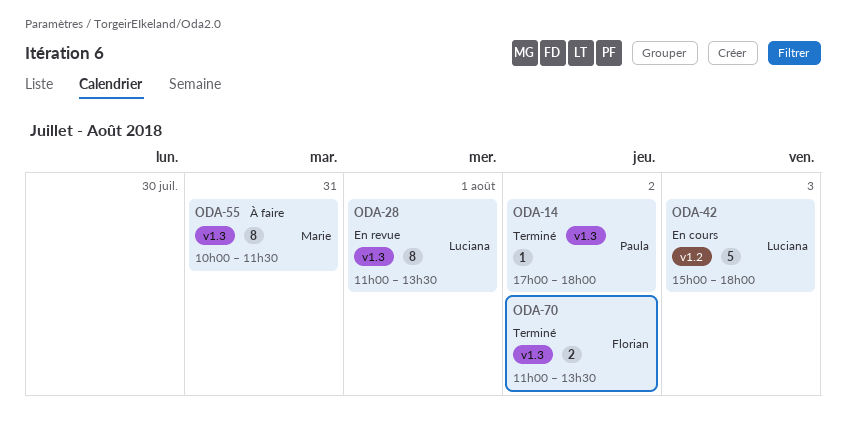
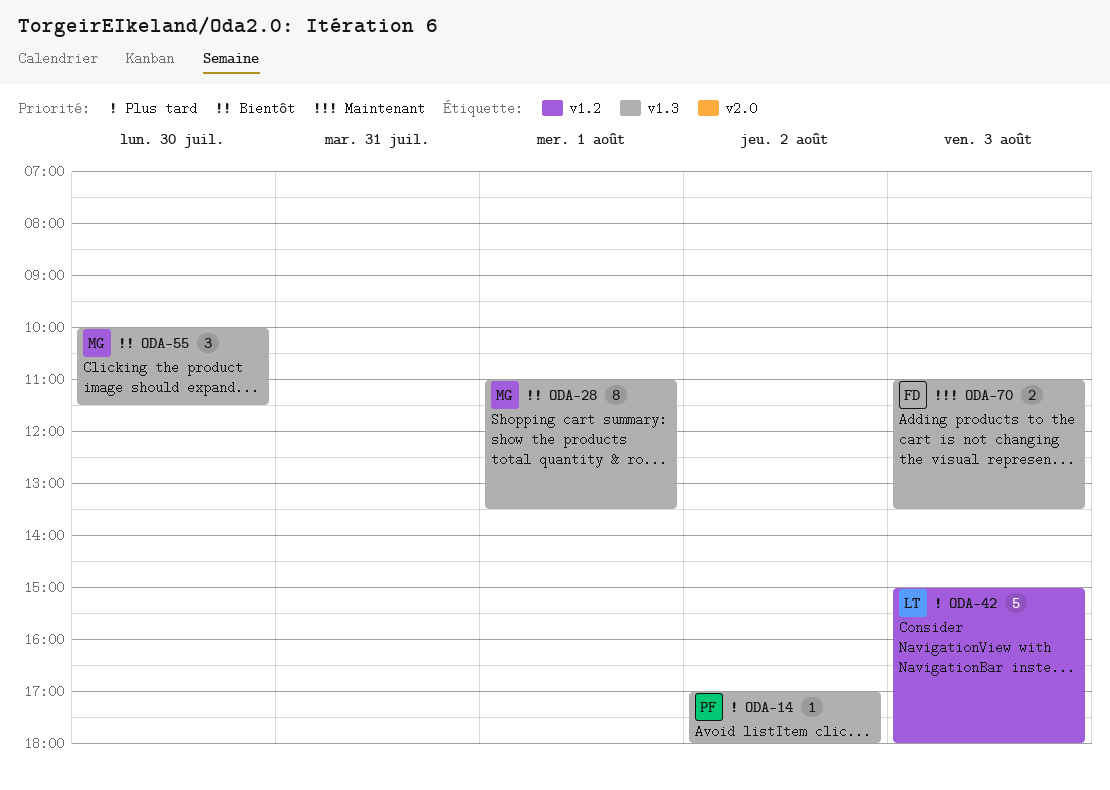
ODA-28, owner: Luciana -> Marie
ODA-55, estimate: 8 -> 3
ODA-55, day: Jul 31 -> Jul 30
ODA-70, day: Aug 2 -> Aug 3

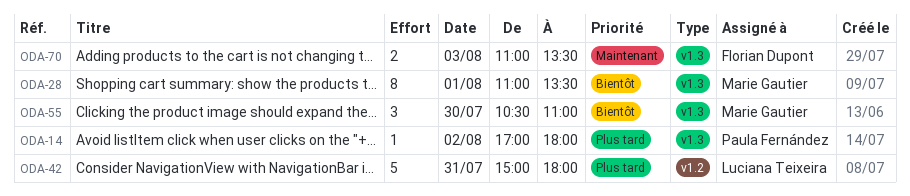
ODA-42, day: Aug 3 -> Jul 31
ODA-55, begins: 10:00 -> 10:30
ODA-55, ends: 11:30 -> 11:00

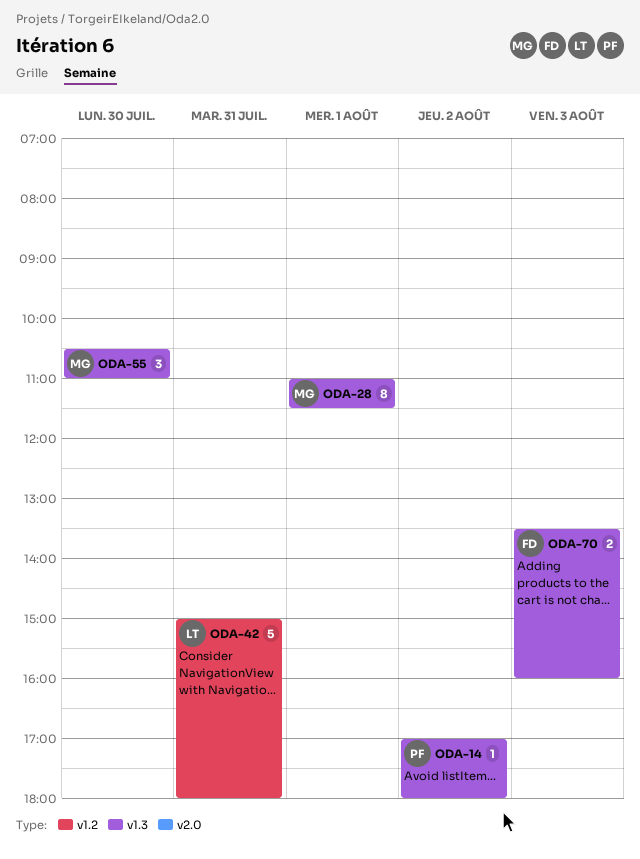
ODA-28, ends: 13:30 -> 11:30
ODA-70, begins: 11:00 -> 13:30
ODA-70, ends: 13:30 -> 16:00

